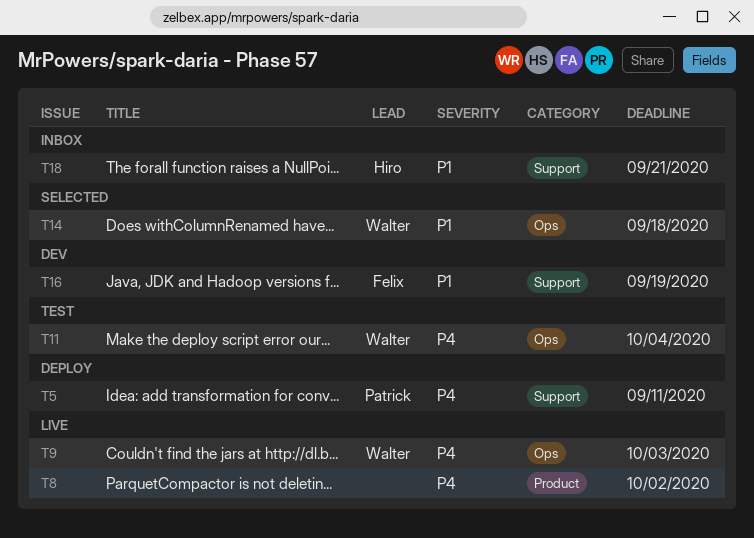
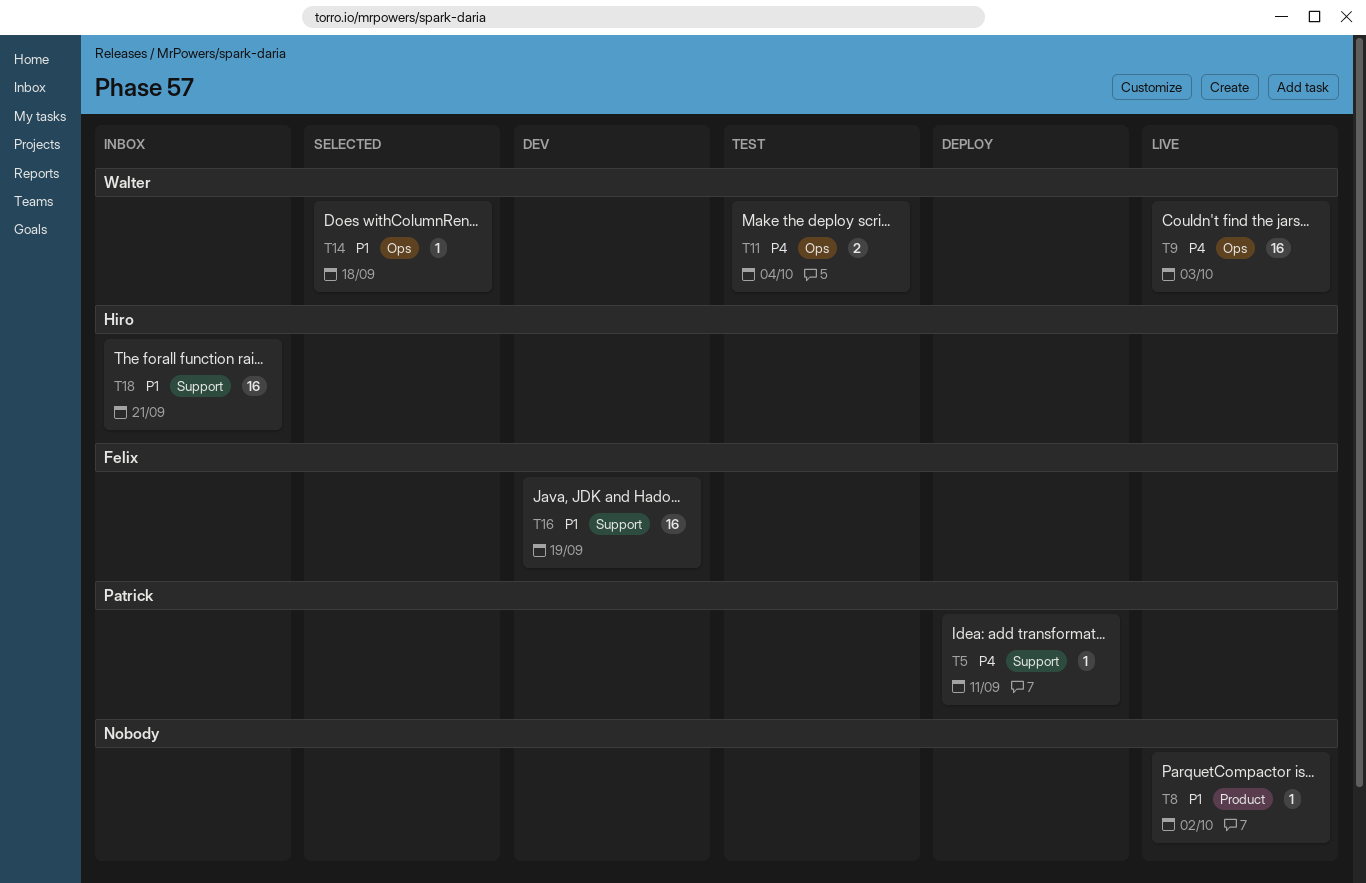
T8, priority: P4 -> P1

